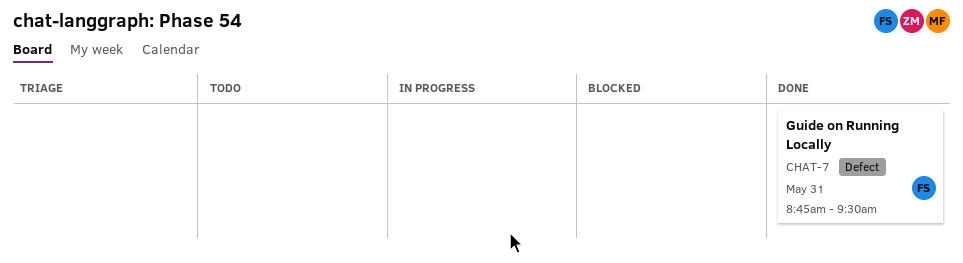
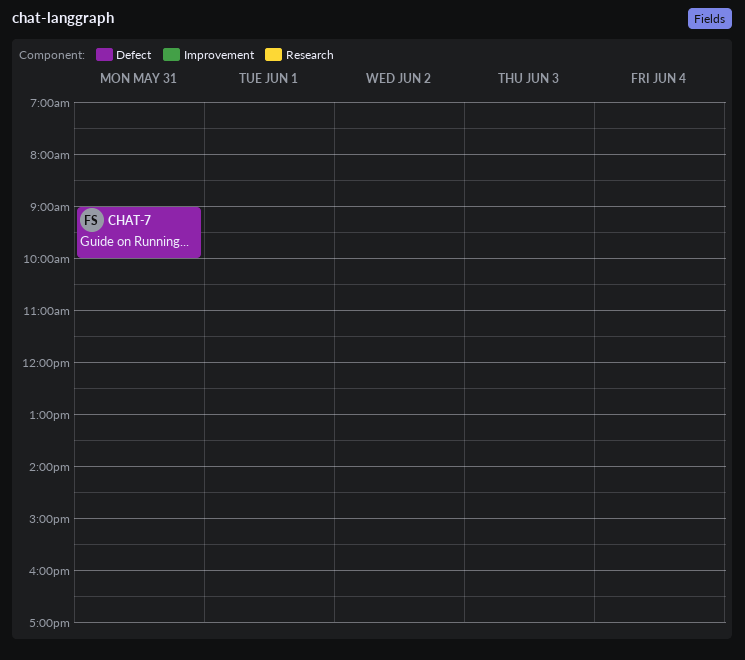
CHAT-7, begins: 08:45 -> 09:00
CHAT-7, ends: 09:30 -> 10:00

